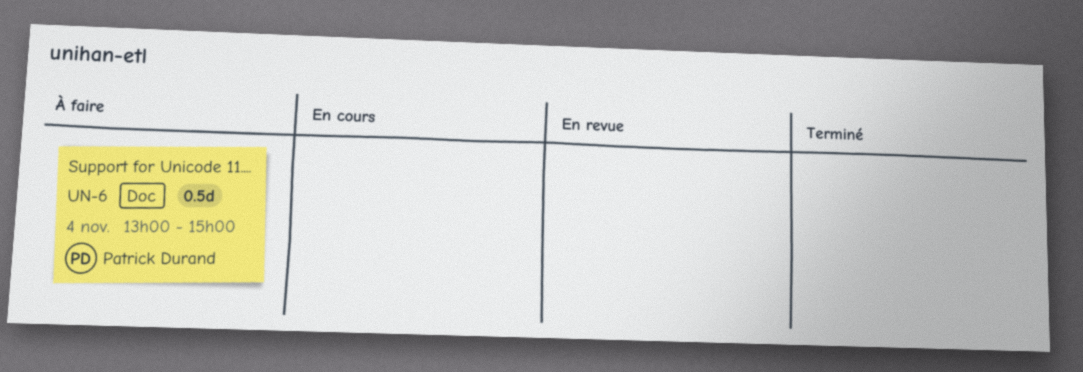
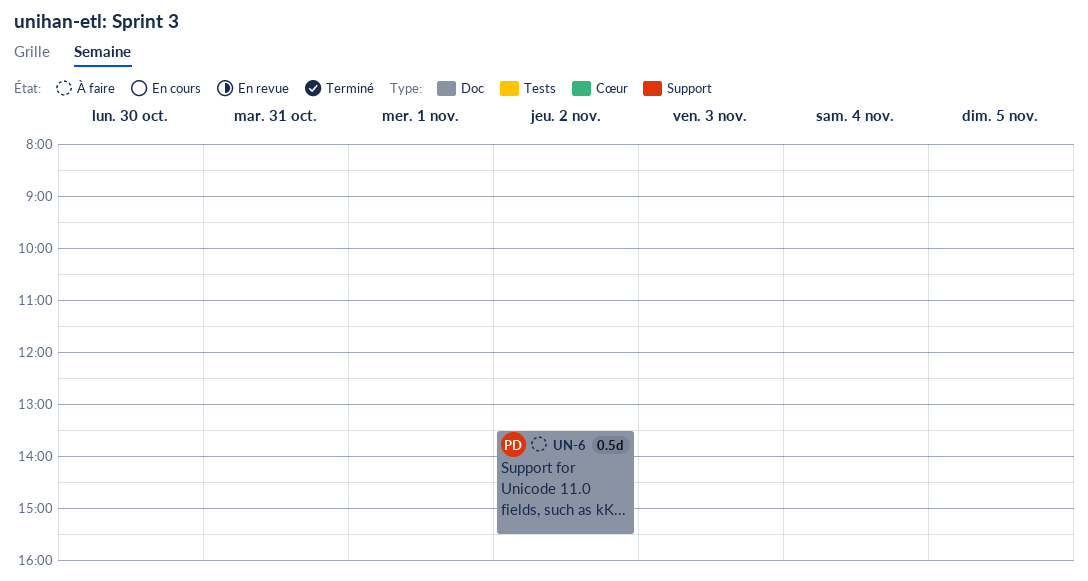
UN-6, day: Nov 4 -> Nov 2
UN-6, begins: 13:00 -> 13:30
UN-6, ends: 15:00 -> 15:30

